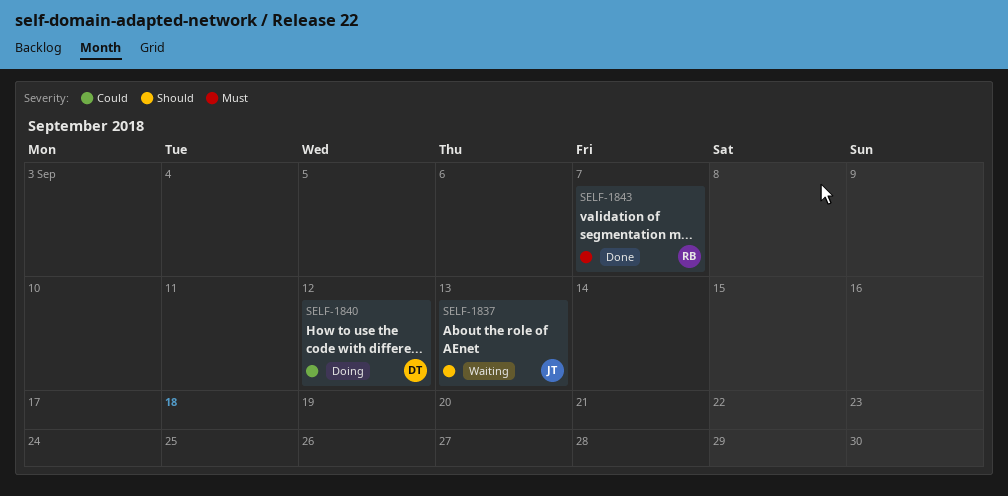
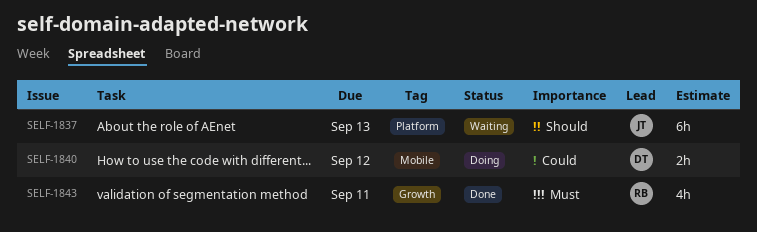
SELF-1843, due: Sep 7 -> Sep 11

